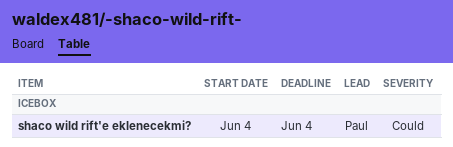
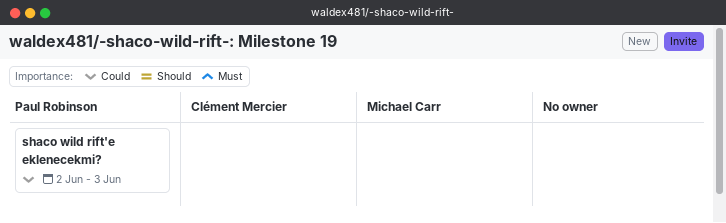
shaco wild rift'e eklenecekmi?, start: Jun 4 -> Jun 2
shaco wild rift'e eklenecekmi?, due: Jun 4 -> Jun 3

